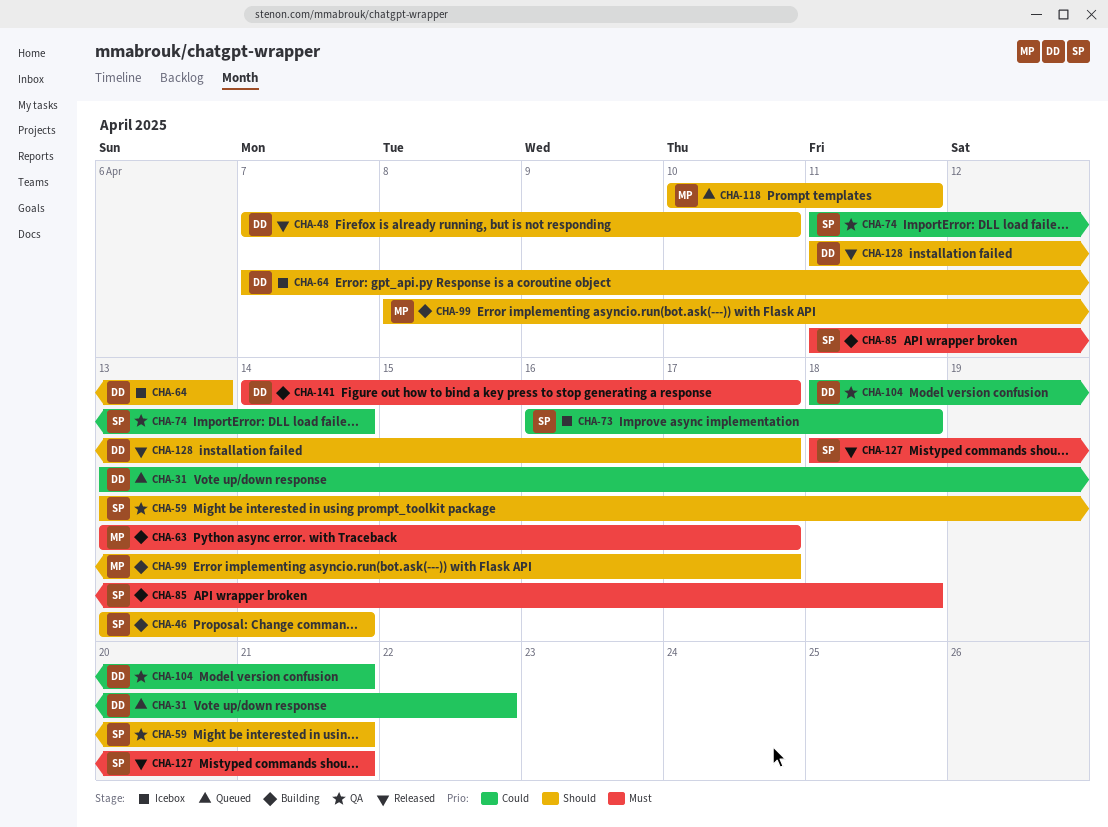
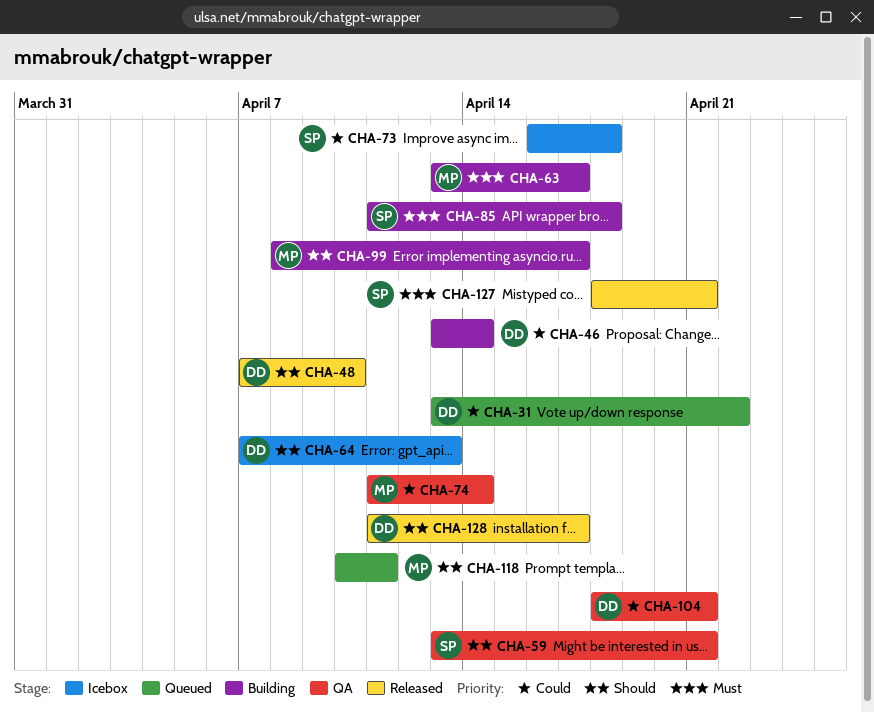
CHA-46, owner: SP -> DD
CHA-46, priority: Should -> Could
CHA-74, owner: SP -> MP
CHA-141: present -> none

